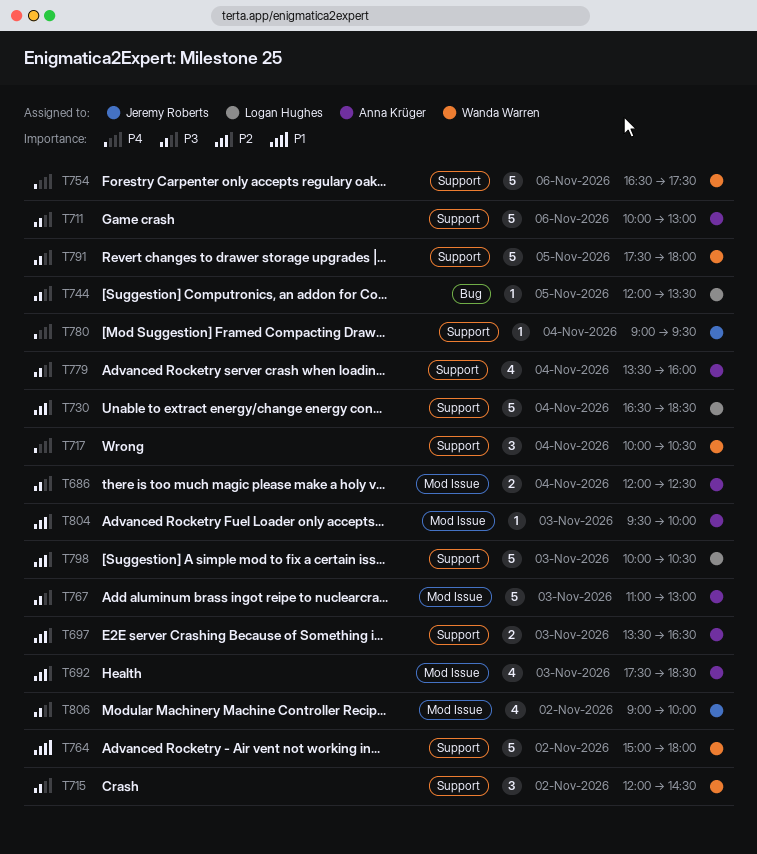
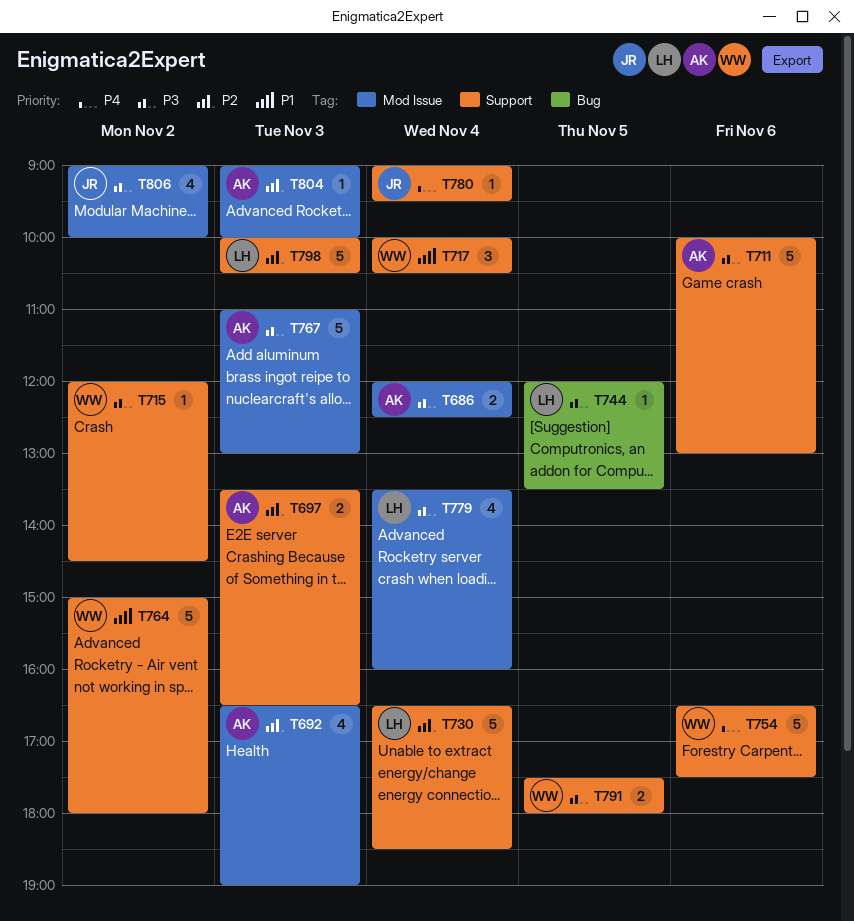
T692, begins: 17:30 -> 16:30
T692, ends: 18:30 -> 19:00
T715, estimate: 3 -> 1
T717, priority: P4 -> P1
T779, owner: Anna Krüger -> Logan Hughes
T779, label: Support -> Mod Issue
T791, estimate: 5 -> 2
T804, begins: 09:30 -> 09:00

